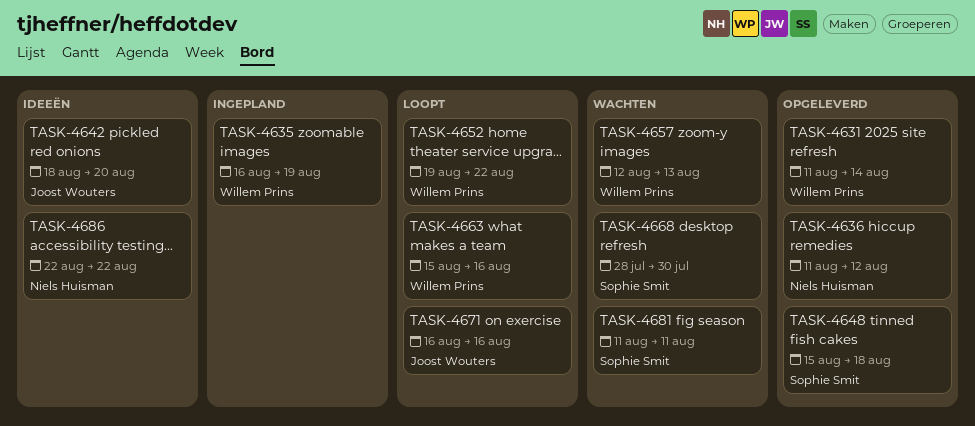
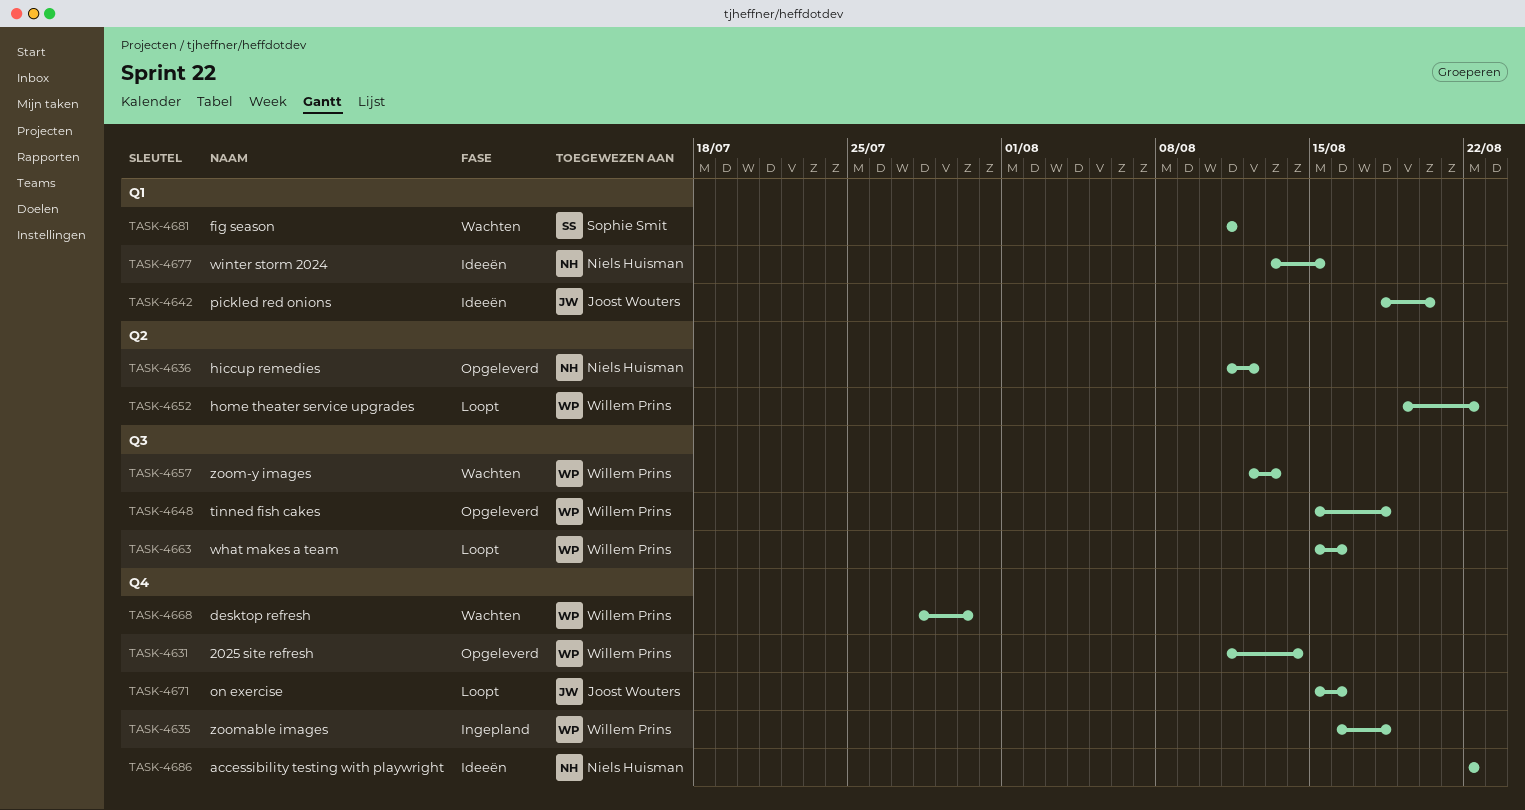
TASK-4635, due: Aug 19 -> Aug 18
TASK-4648, owner: Sophie Smit -> Willem Prins
TASK-4668, owner: Sophie Smit -> Willem Prins
TASK-4671, start: Aug 16 -> Aug 15
TASK-4677: none -> present

